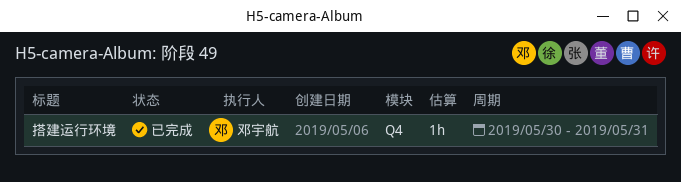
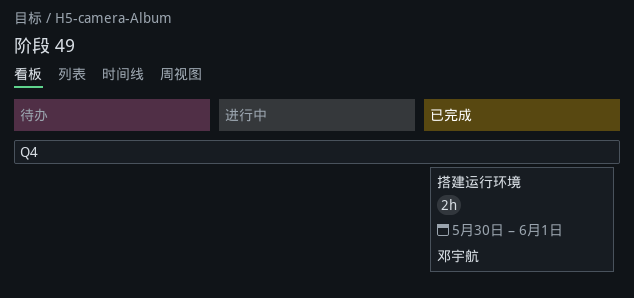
搭建运行环境, estimate: 1h -> 2h
搭建运行环境, due: May 31 -> Jun 1

